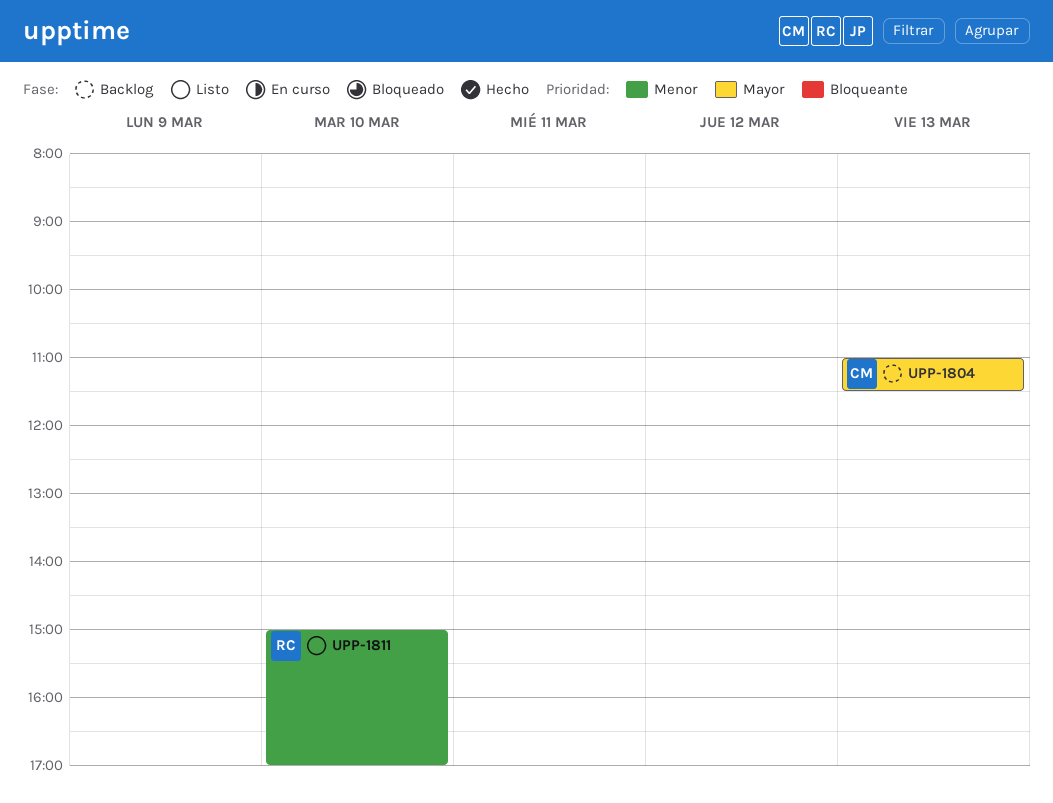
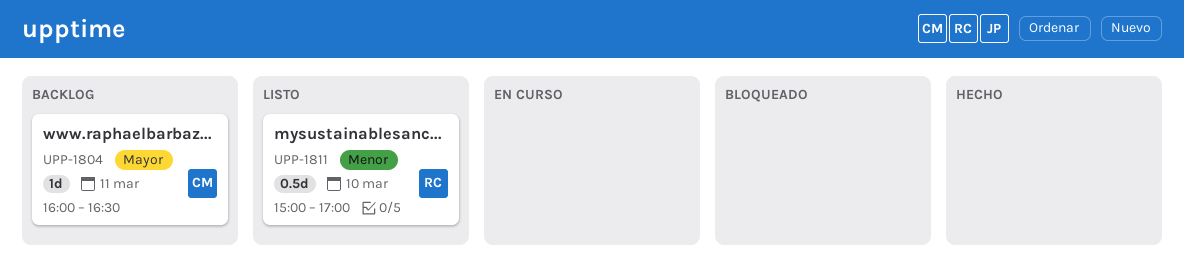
UPP-1804, day: Mar 13 -> Mar 11
UPP-1804, begins: 11:00 -> 16:00
UPP-1804, ends: 11:30 -> 16:30

